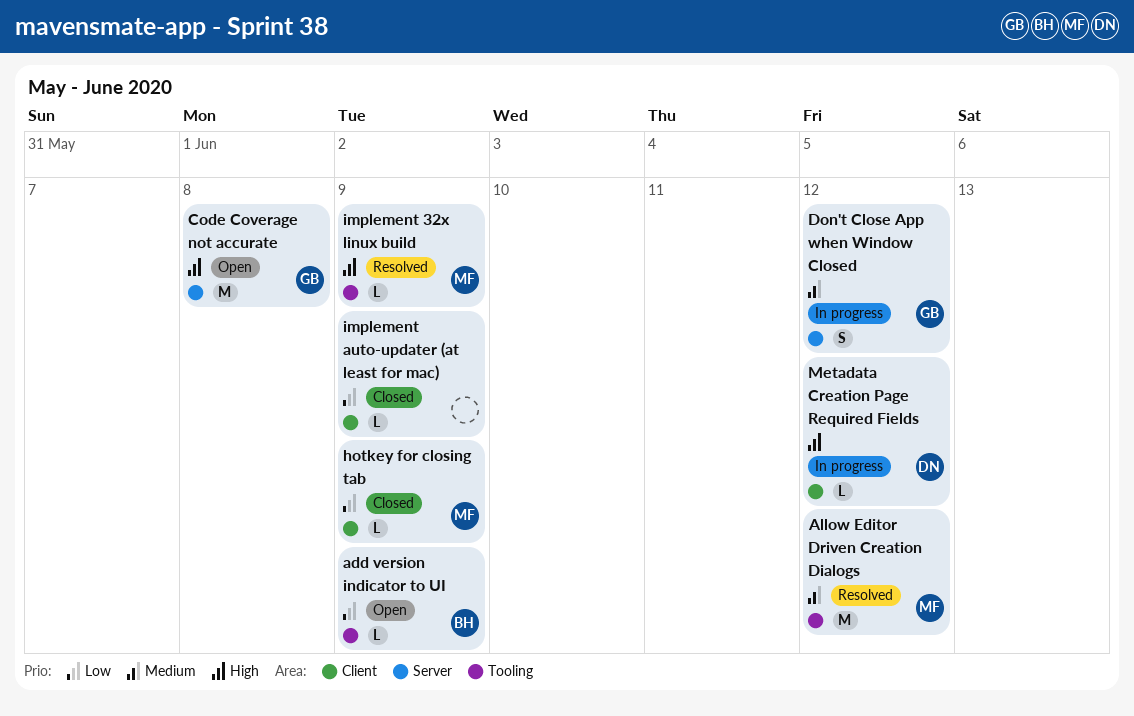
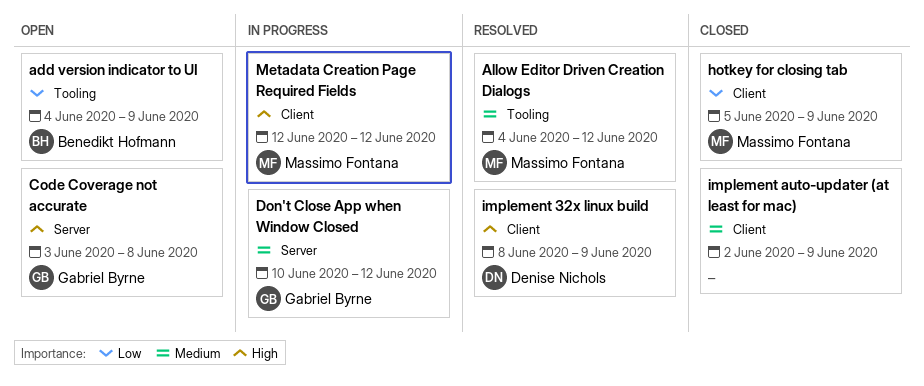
implement 32x linux build, owner: Massimo Fontana -> Denise Nichols
implement 32x linux build, label: Tooling -> Client
implement auto-updater (at least for mac), priority: Low -> Medium
Metadata Creation Page Required Fields, owner: Denise Nichols -> Massimo Fontana

